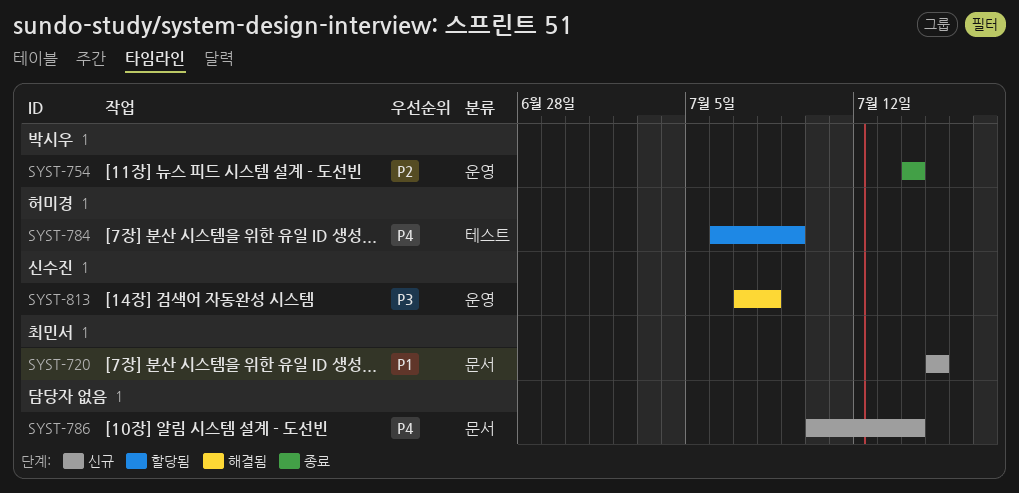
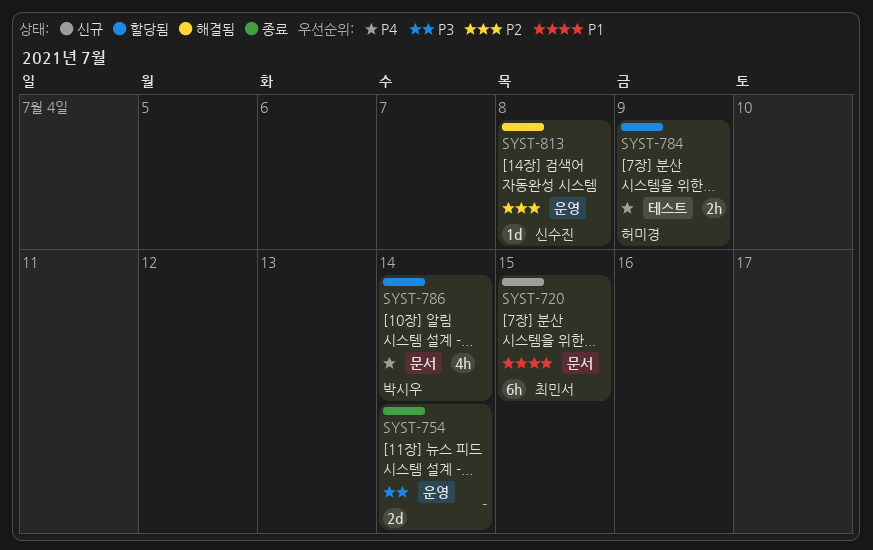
SYST-754, owner: 박시우 -> none
SYST-754, priority: P2 -> P3
SYST-786, status: 신규 -> 할당됨
SYST-786, owner: none -> 박시우
SYST-813, priority: P3 -> P2

